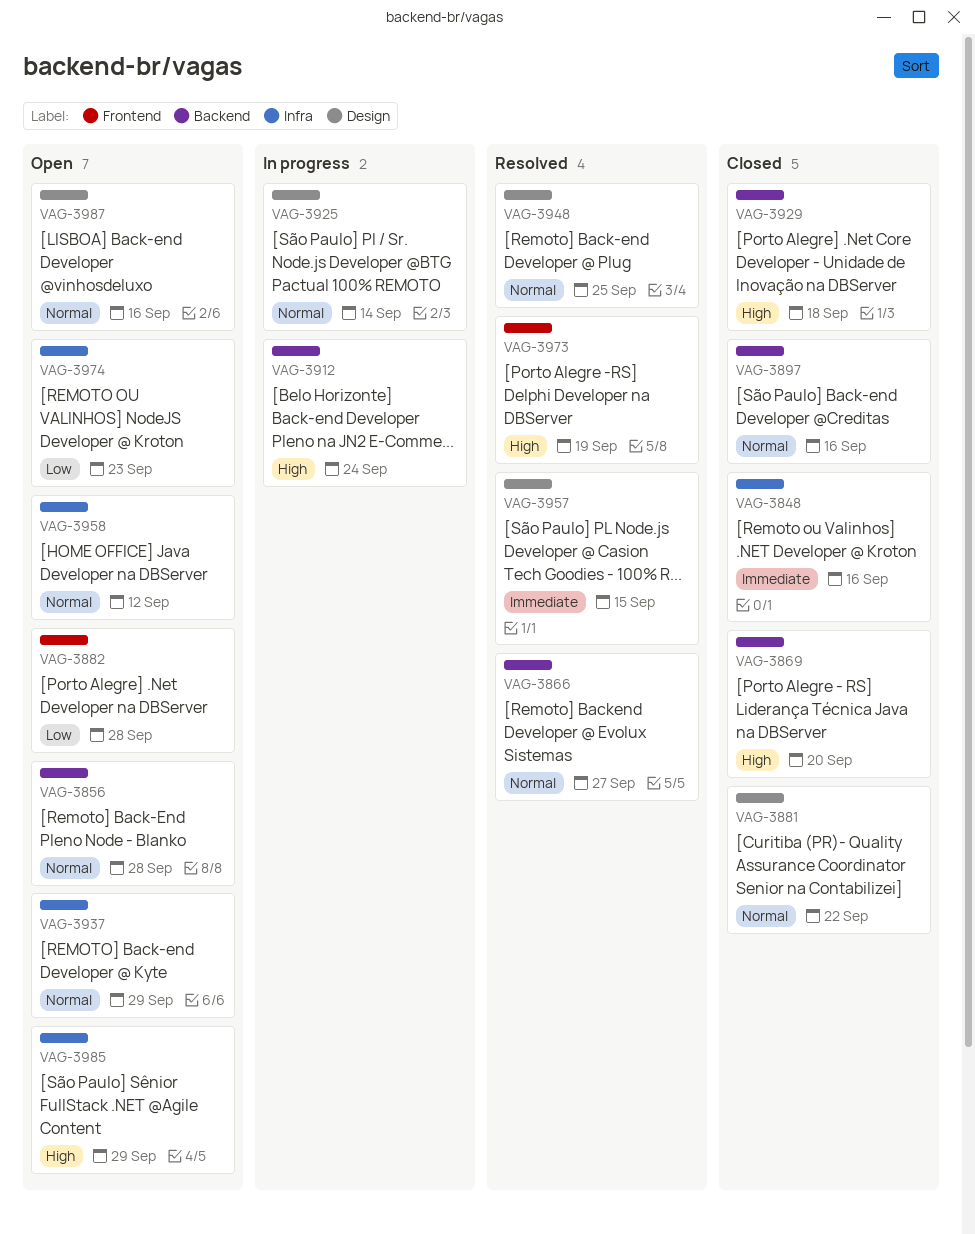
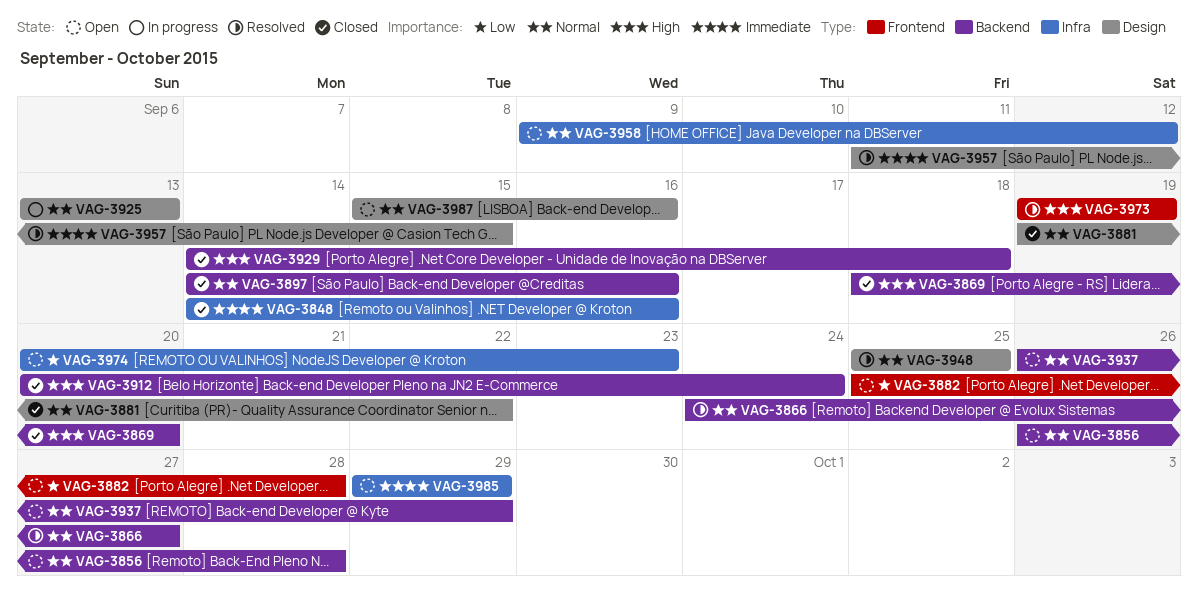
VAG-3912, status: In progress -> Closed
VAG-3925, due: Sep 14 -> Sep 13
VAG-3937, label: Infra -> Backend
VAG-3985, priority: High -> Immediate

